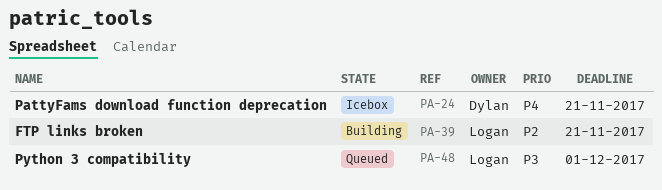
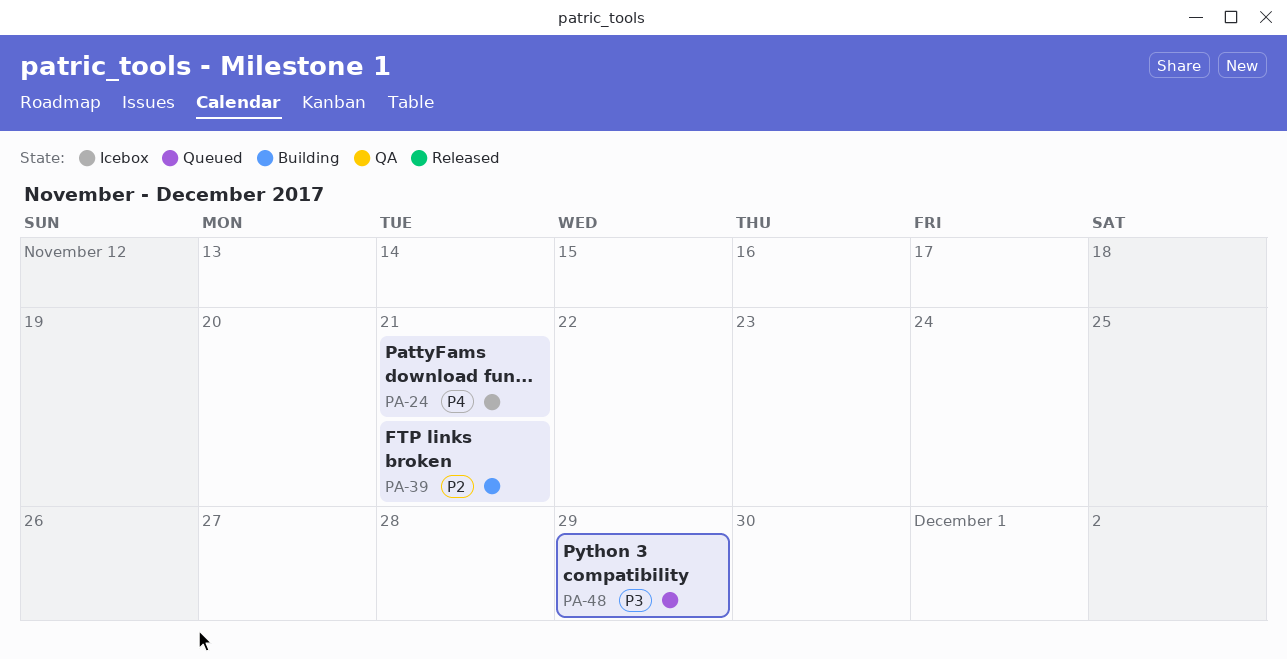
PA-48, due: Dec 1 -> Nov 29

